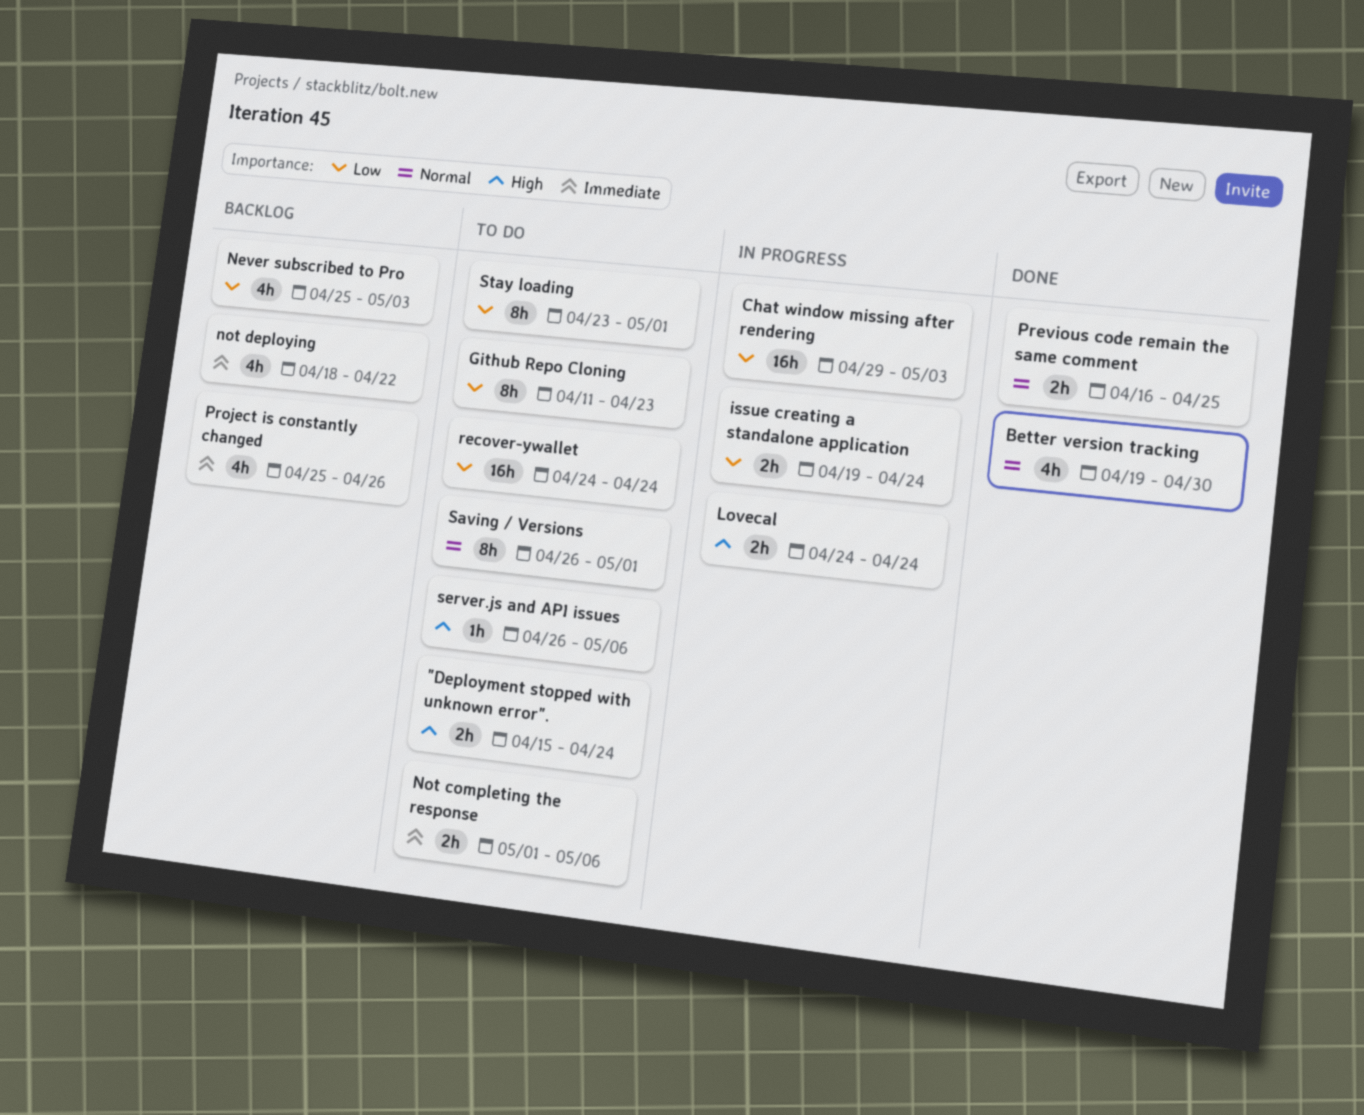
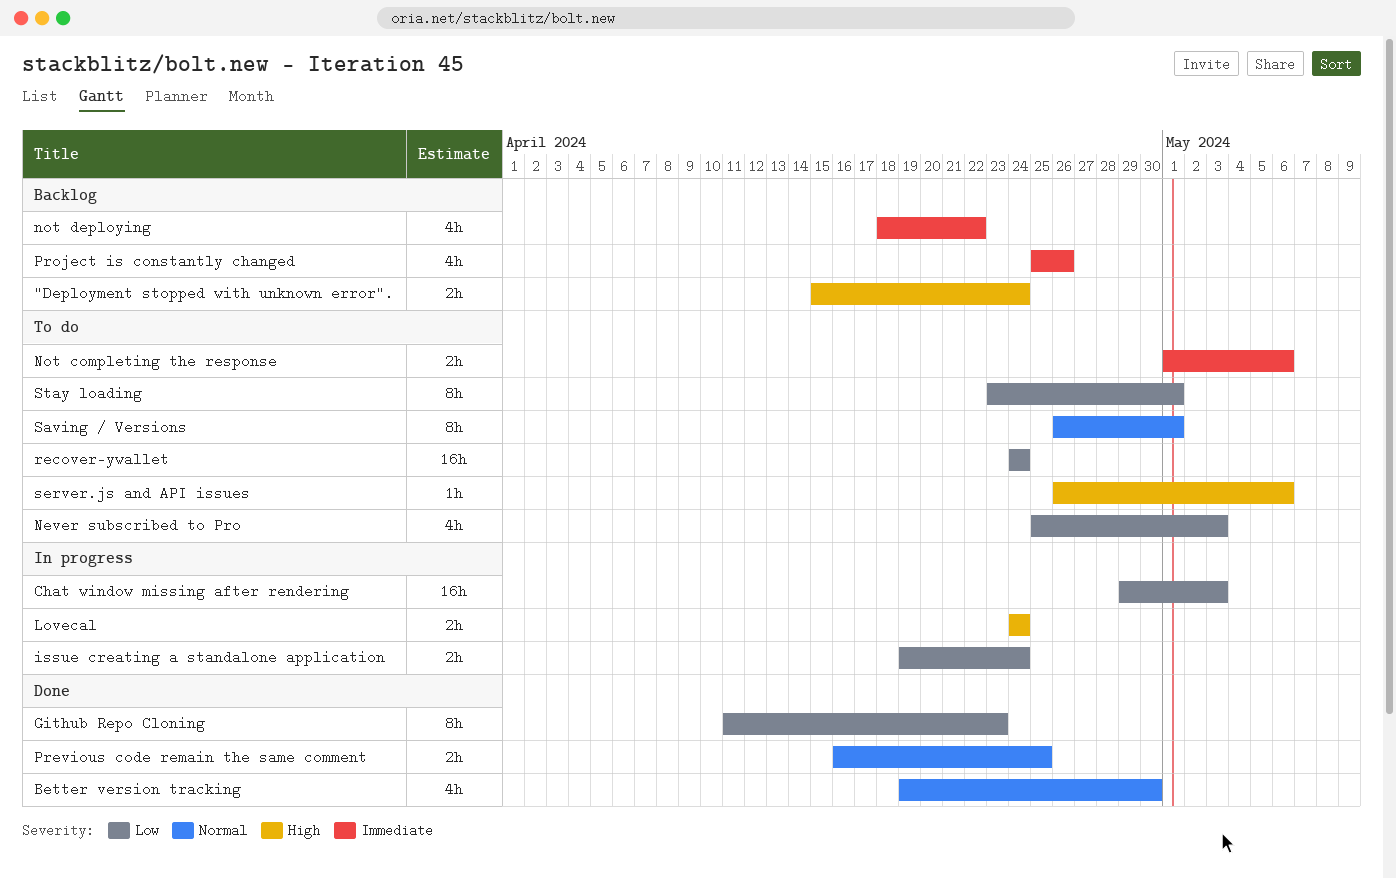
"Deployment stopped with unknown error"., status: To do -> Backlog
Github Repo Cloning, status: To do -> Done
Never subscribed to Pro, status: Backlog -> To do

